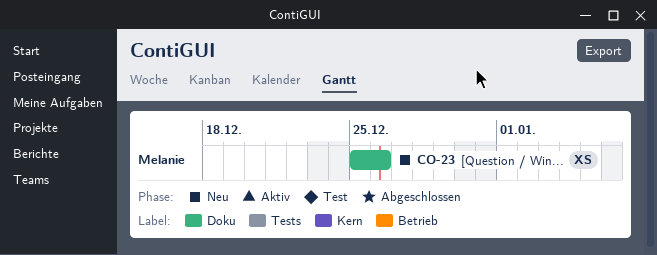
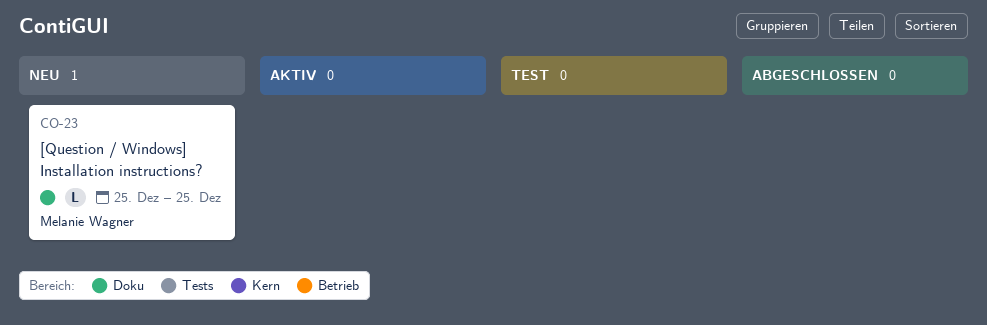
CO-23, estimate: XS -> L
CO-23, due: Dec 26 -> Dec 25

